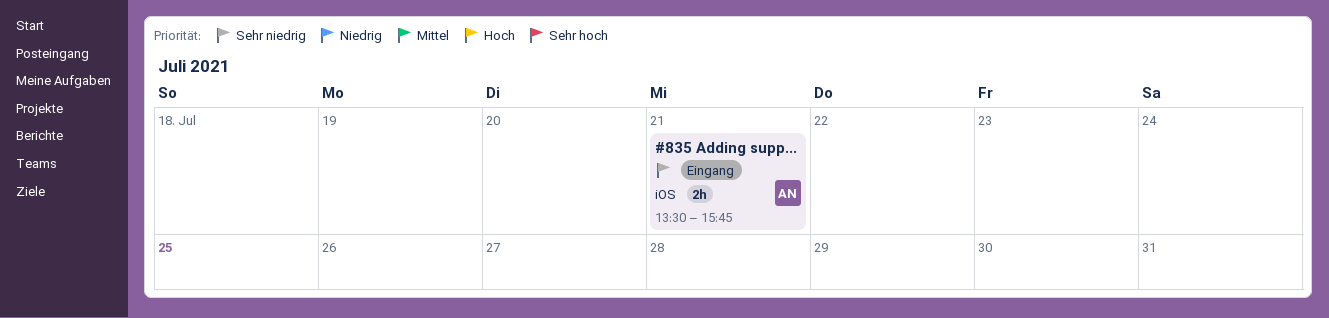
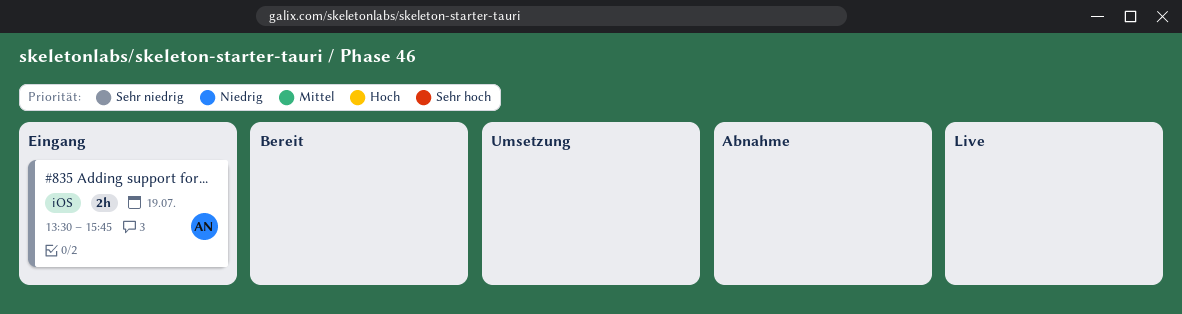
#835, day: Jul 21 -> Jul 19

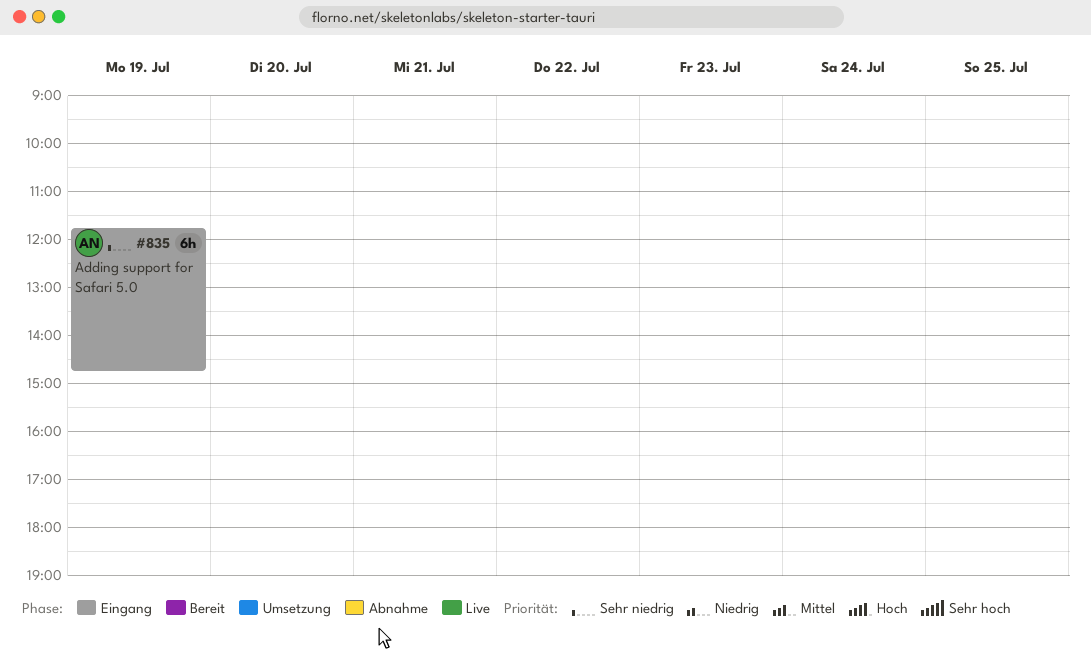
#835, estimate: 2h -> 6h
#835, begins: 13:30 -> 11:45
#835, ends: 15:45 -> 14:45

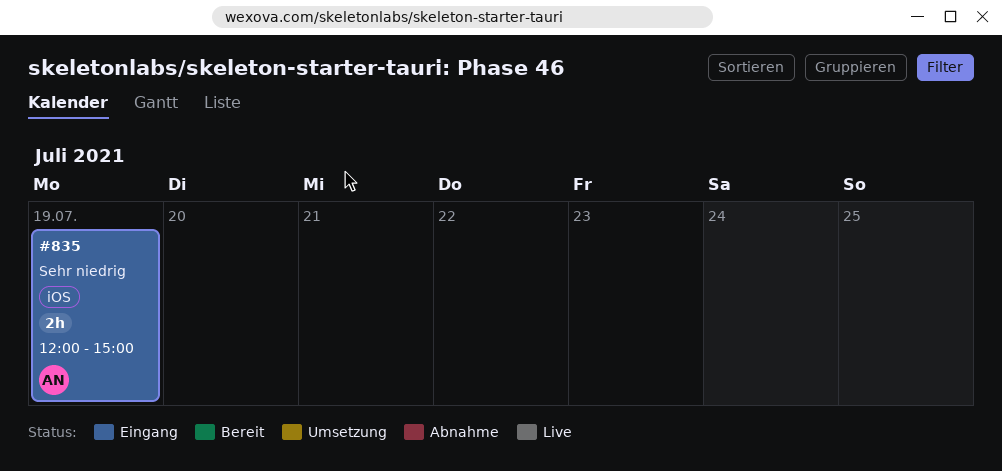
#835, estimate: 6h -> 2h
#835, begins: 11:45 -> 12:00
#835, ends: 14:45 -> 15:00

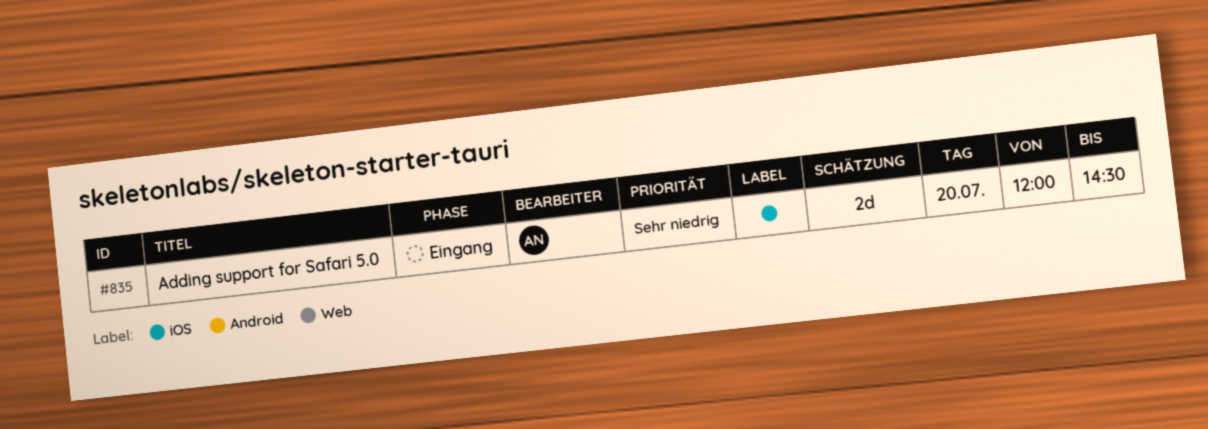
#835, estimate: 2h -> 2d
#835, day: Jul 19 -> Jul 20
#835, ends: 15:00 -> 14:30

